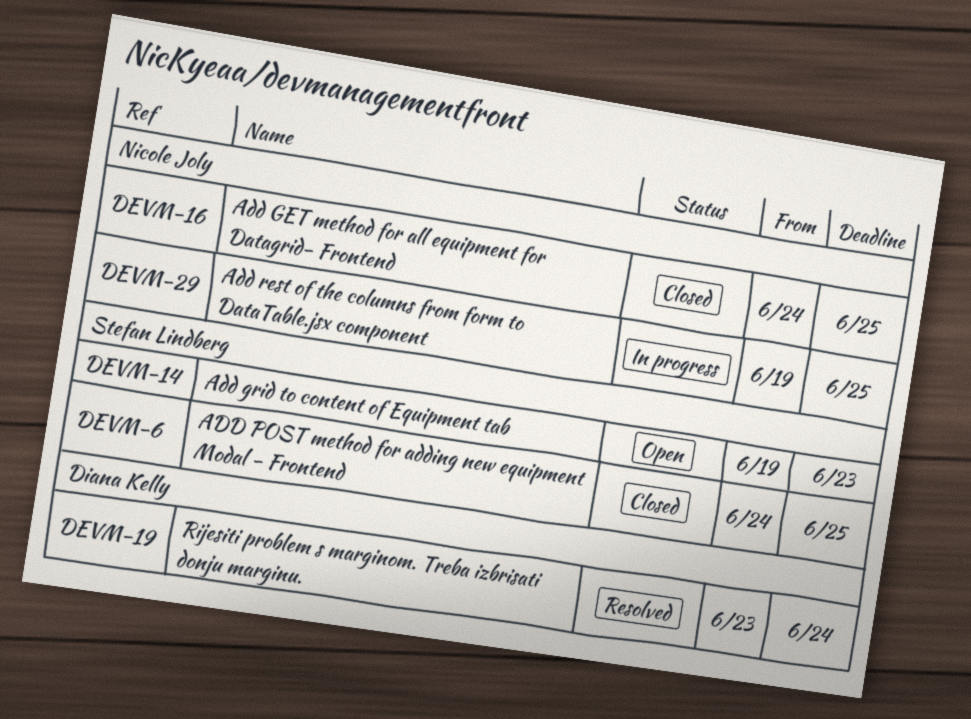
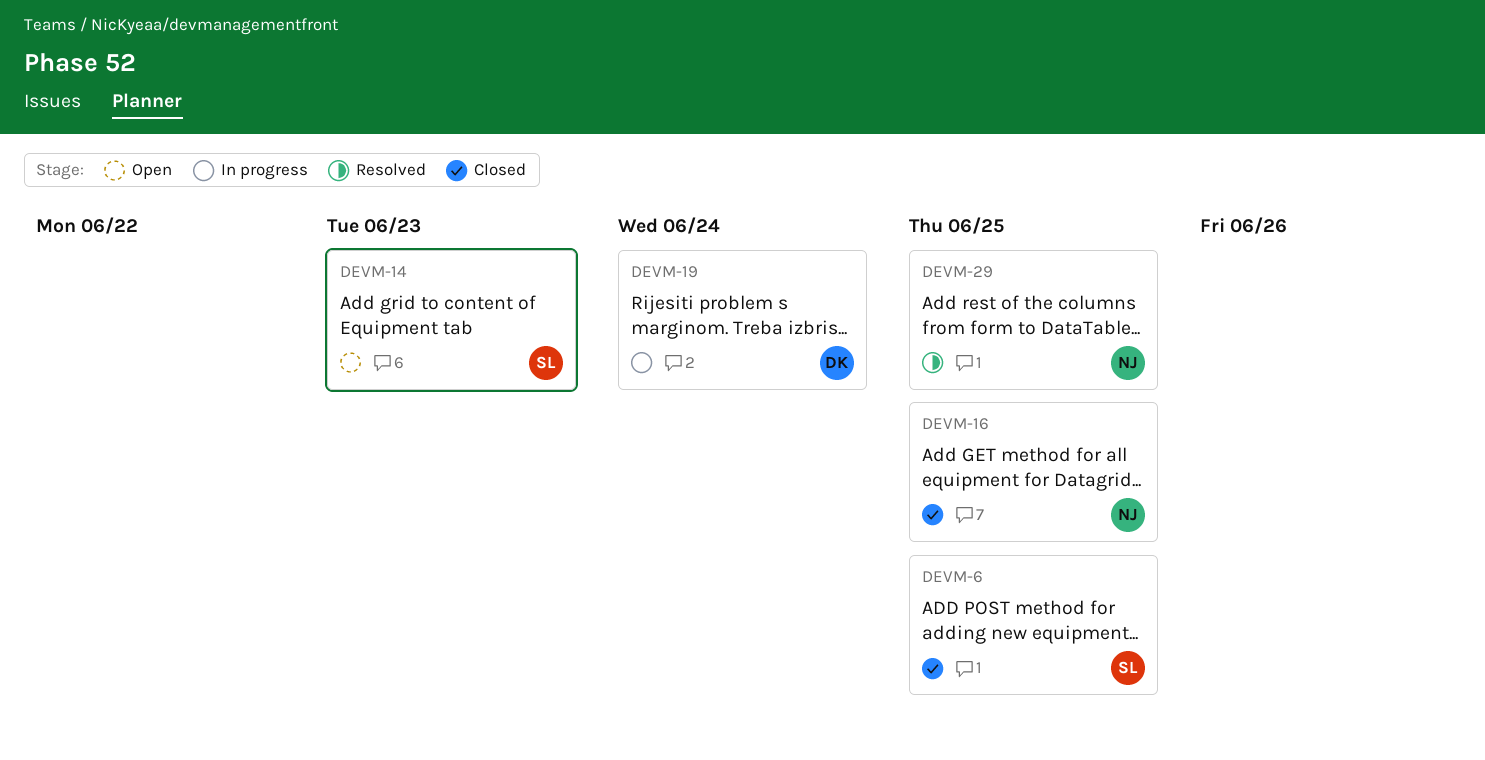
DEVM-19, status: Resolved -> In progress
DEVM-29, status: In progress -> Resolved

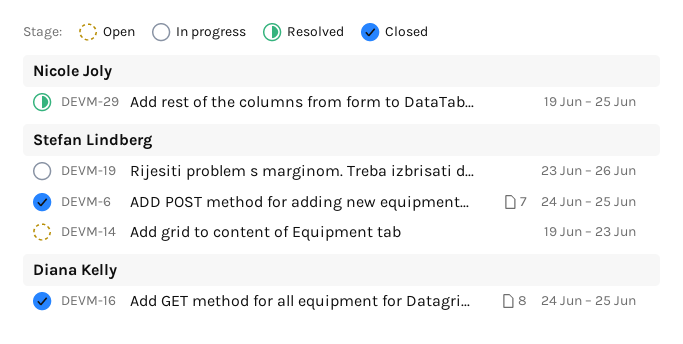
DEVM-16, owner: Nicole Joly -> Diana Kelly
DEVM-19, owner: Diana Kelly -> Stefan Lindberg
DEVM-19, due: Jun 24 -> Jun 26

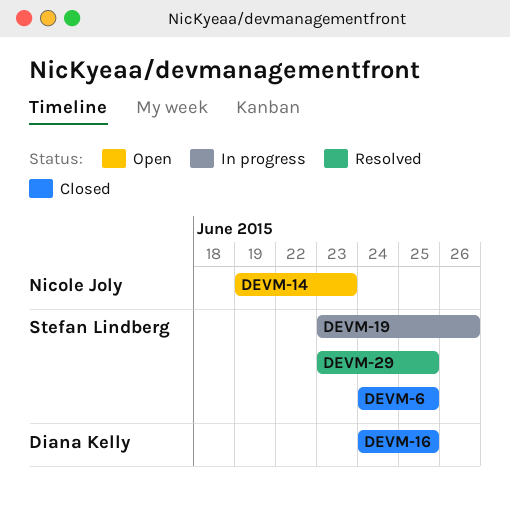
DEVM-14, owner: Stefan Lindberg -> Nicole Joly
DEVM-29, owner: Nicole Joly -> Stefan Lindberg
DEVM-29, start: Jun 19 -> Jun 23

